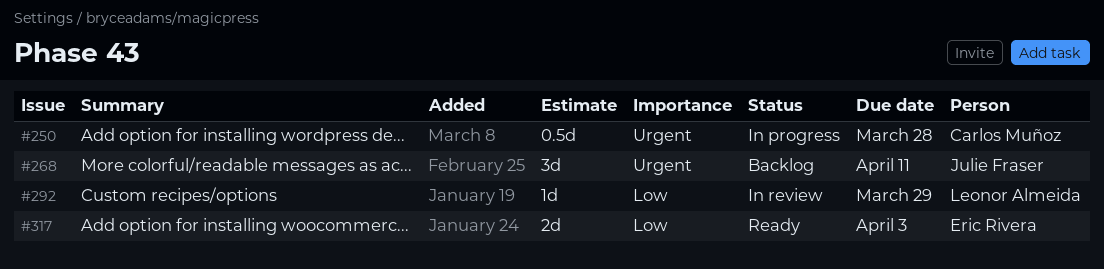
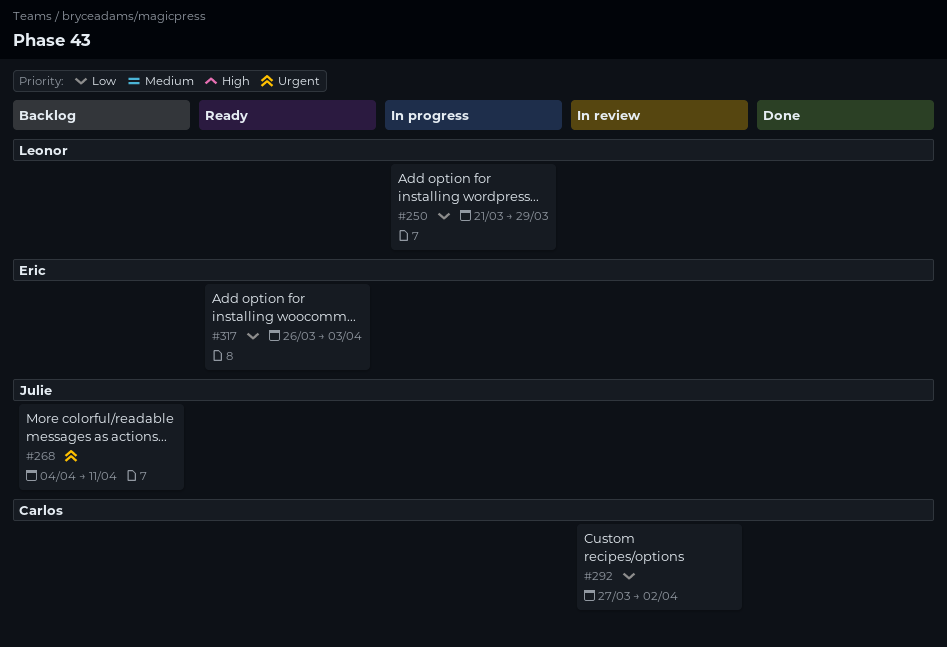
#250, owner: Carlos Muñoz -> Leonor Almeida
#250, priority: Urgent -> Low
#250, due: Mar 28 -> Mar 29
#292, owner: Leonor Almeida -> Carlos Muñoz
#292, due: Mar 29 -> Apr 2

